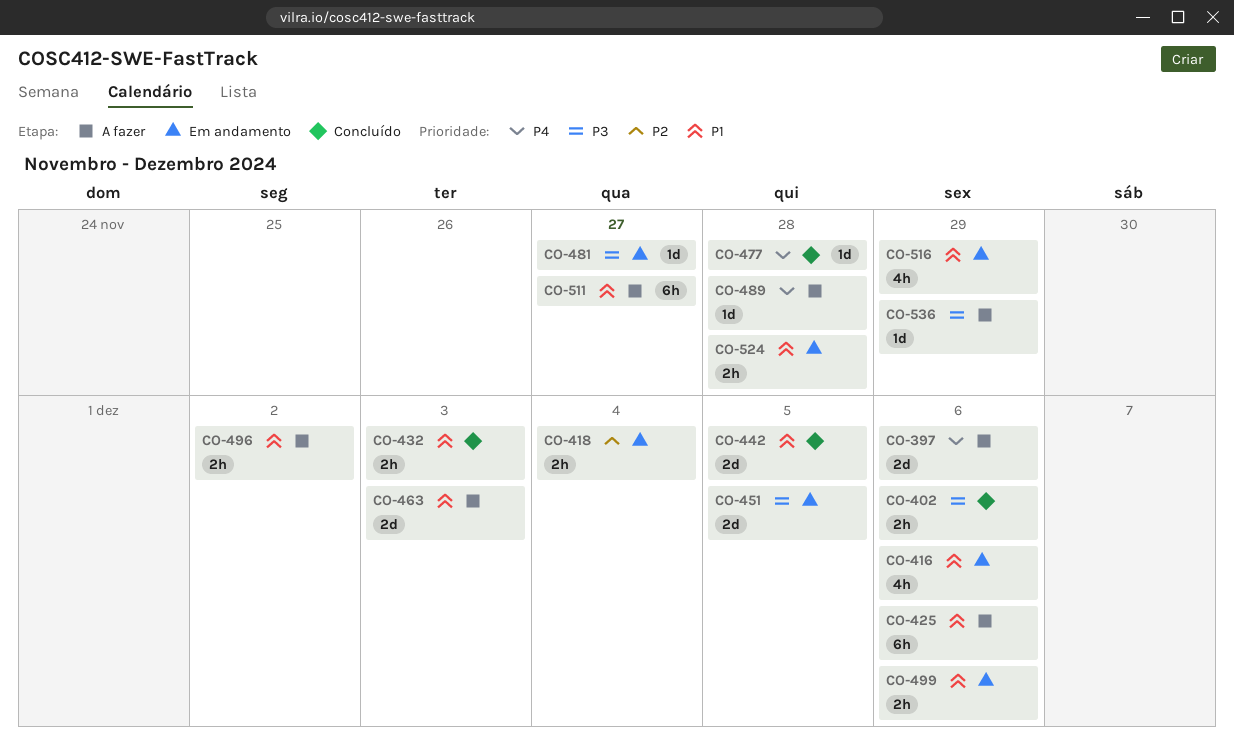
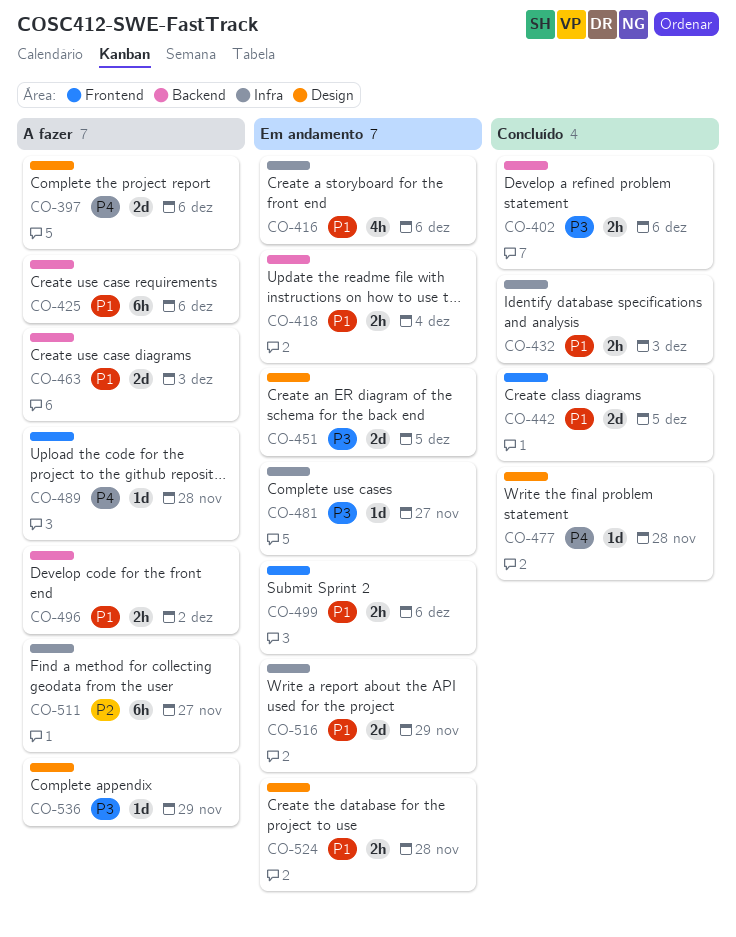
CO-418, priority: P2 -> P1
CO-511, priority: P1 -> P2
CO-516, estimate: 4h -> 2d

